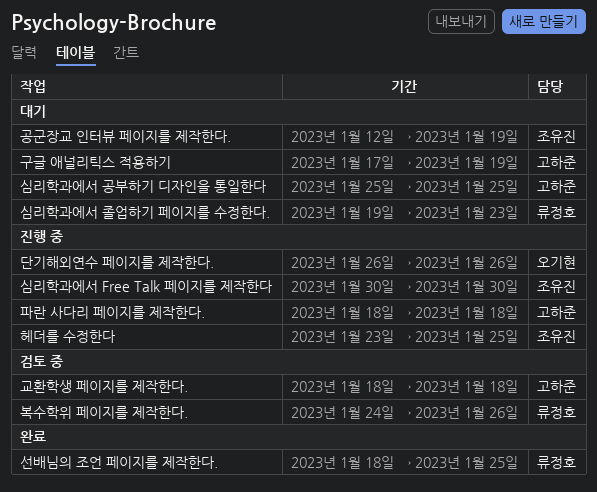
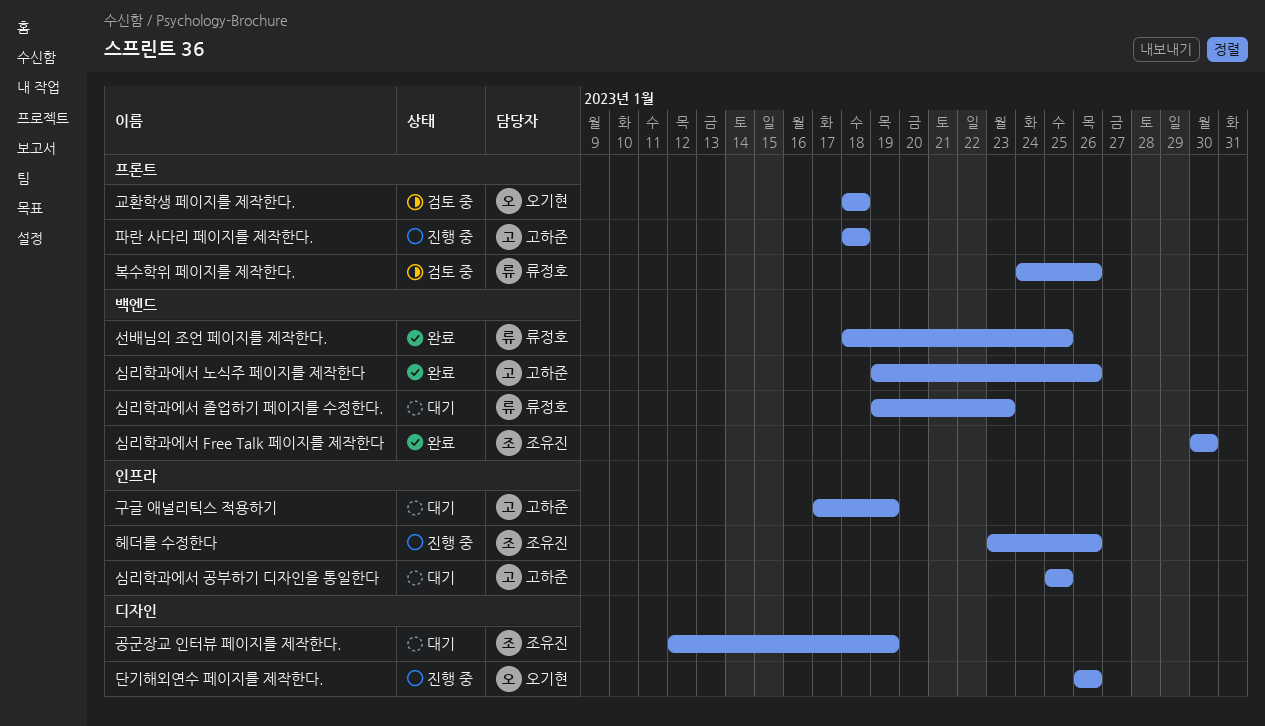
교환학생 페이지를 제작한다., owner: 고하준 -> 오기현
심리학과에서 Free Talk 페이지를 제작한다, status: 진행 중 -> 완료
심리학과에서 노식주 페이지를 제작한다: none -> present
헤더를 수정한다, due: Jan 25 -> Jan 26

